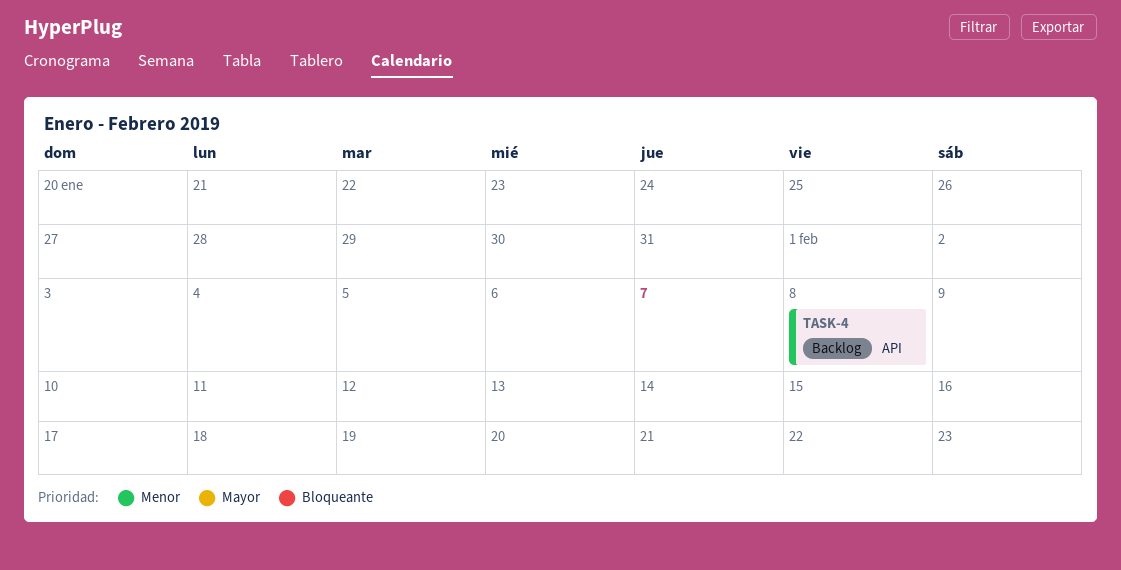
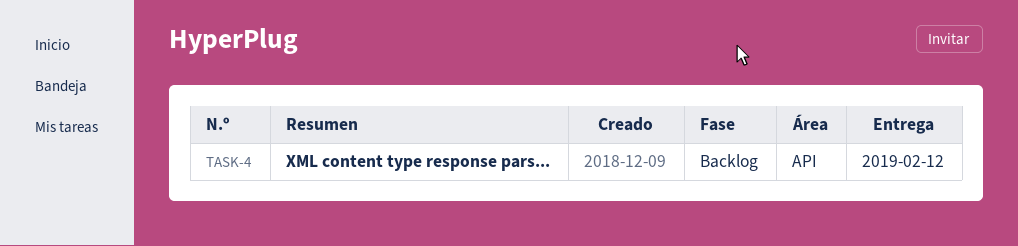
TASK-4, due: Feb 8 -> Feb 12

